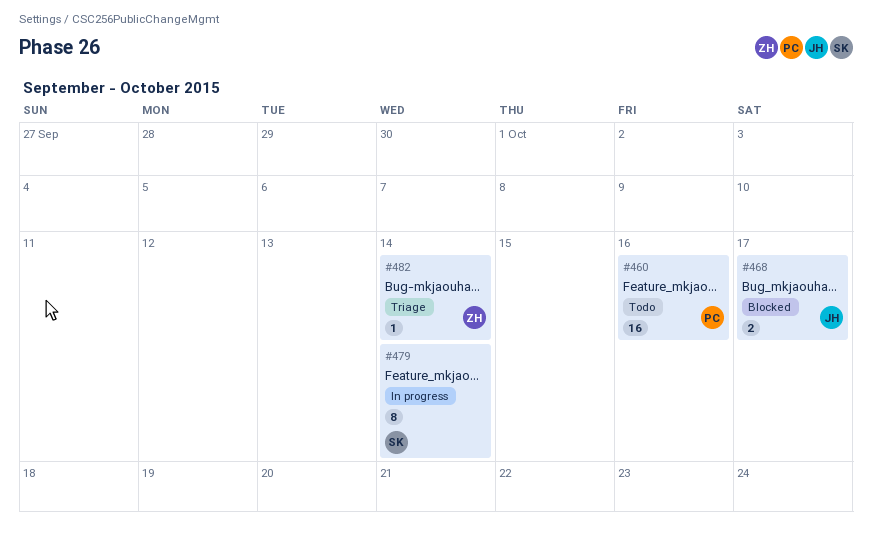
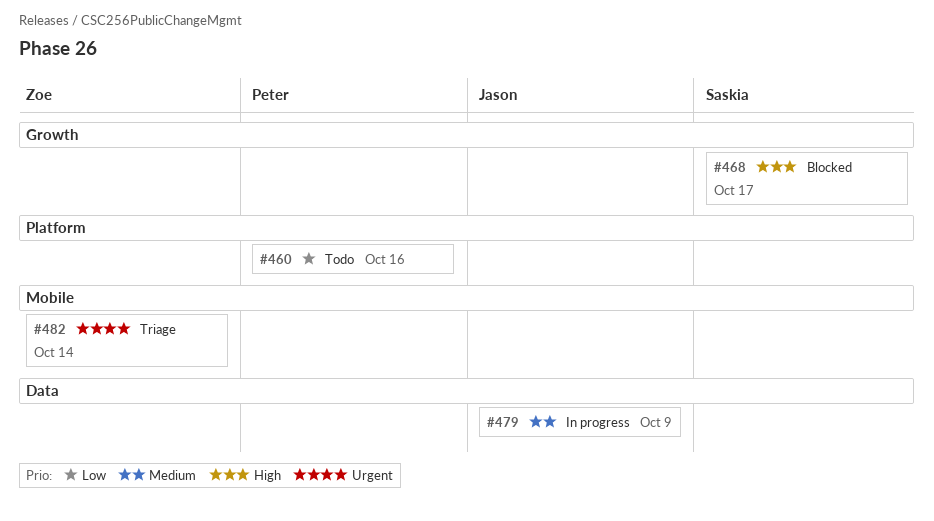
#468, owner: Jason -> Saskia
#479, owner: Saskia -> Jason
#479, due: Oct 14 -> Oct 9

